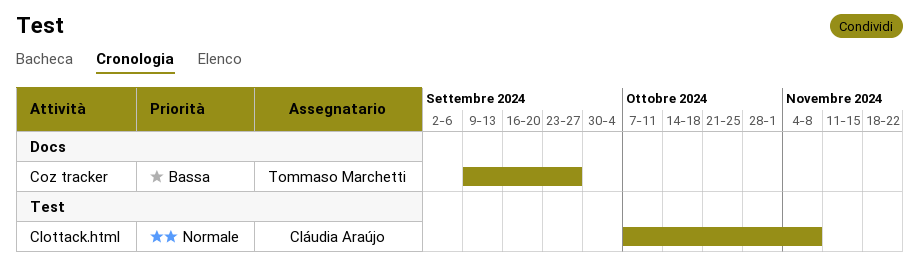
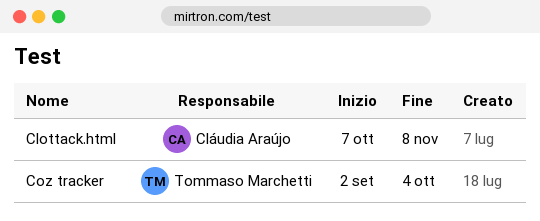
Coz tracker, start: Sep 9 -> Sep 2
Coz tracker, due: Sep 27 -> Oct 4

